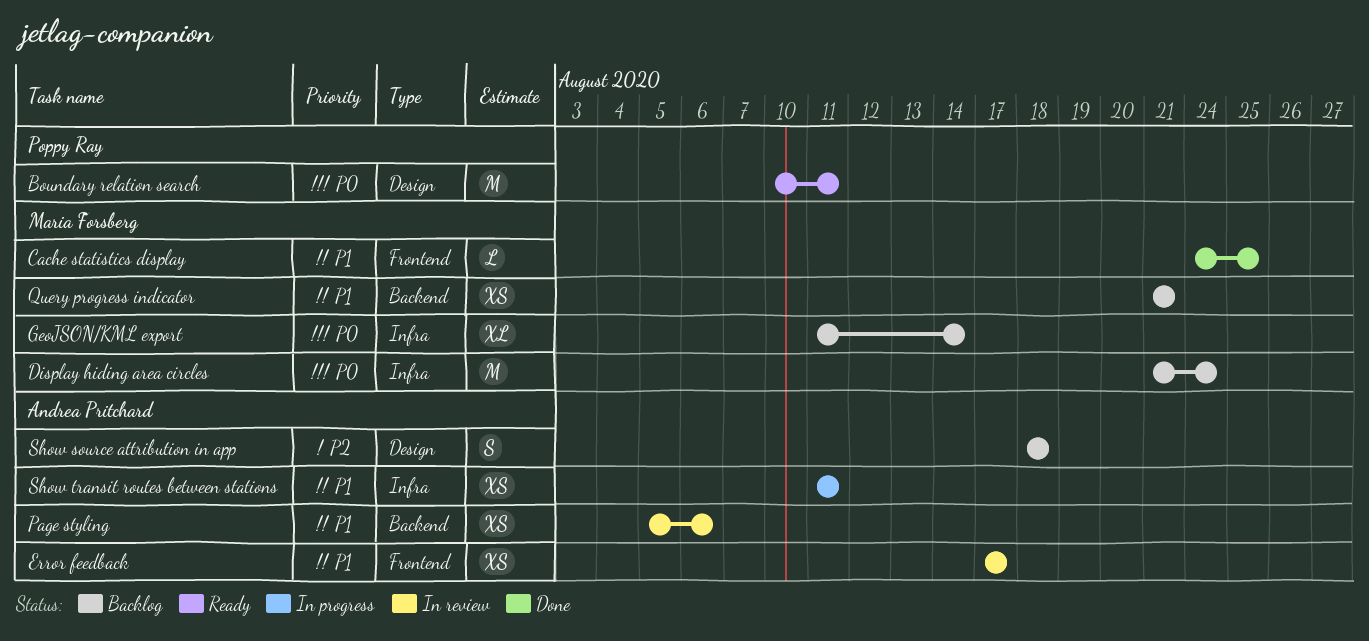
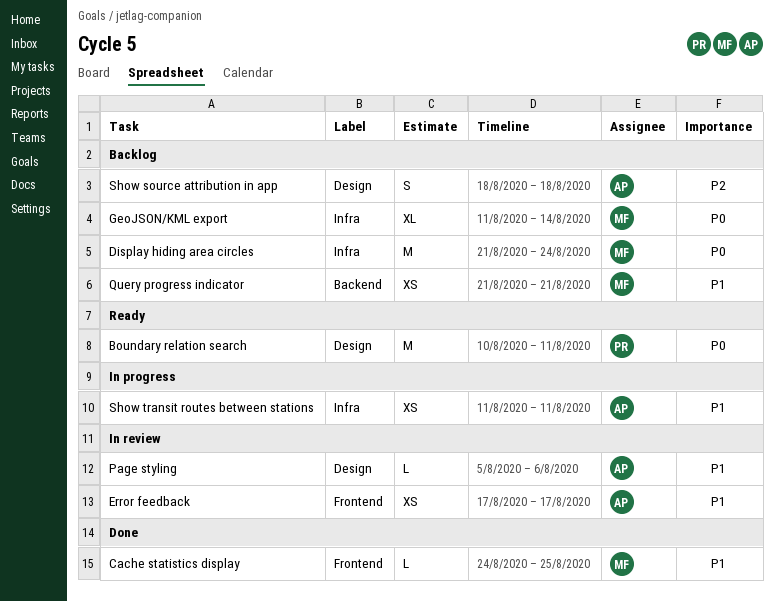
Page styling, label: Backend -> Design
Page styling, estimate: XS -> L

